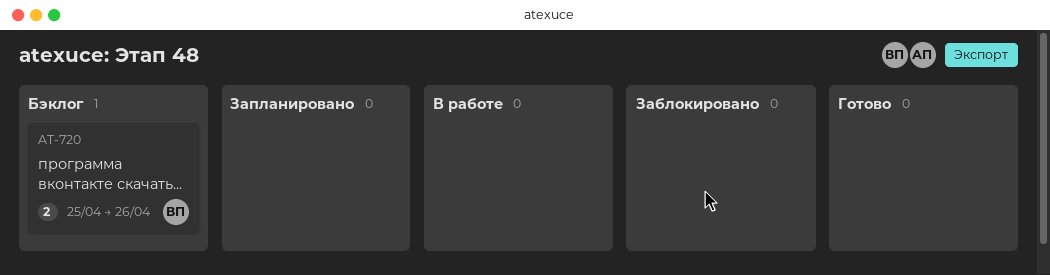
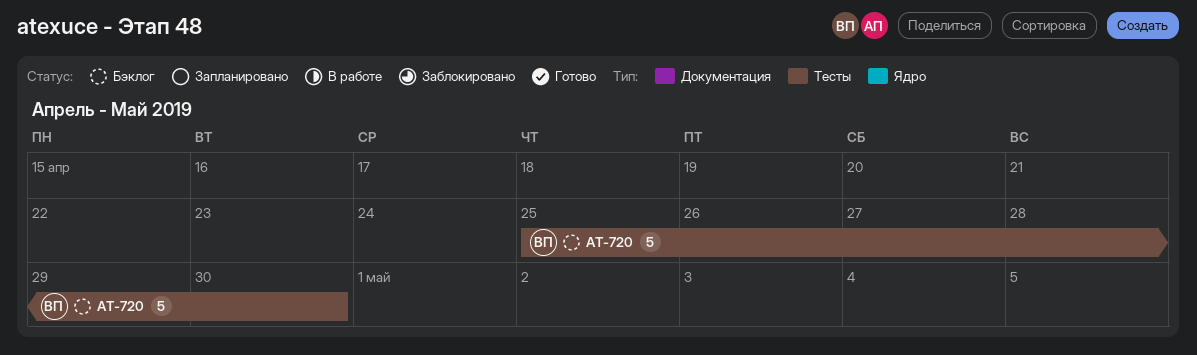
AT-720, estimate: 2 -> 5
AT-720, due: Apr 26 -> Apr 30

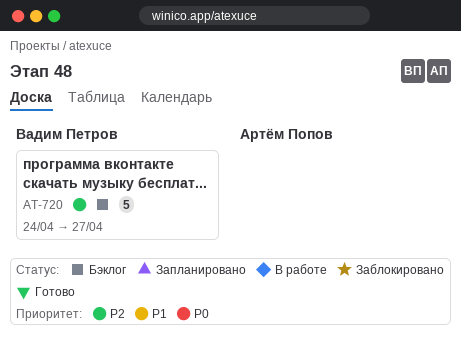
AT-720, start: Apr 25 -> Apr 24
AT-720, due: Apr 30 -> Apr 27

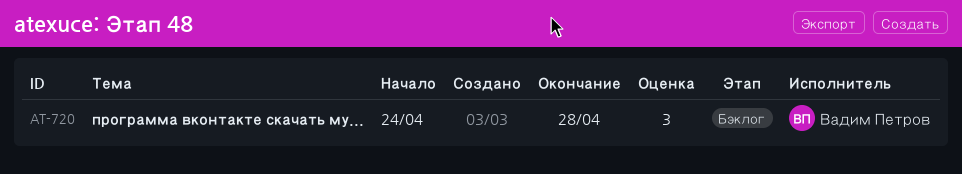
AT-720, estimate: 5 -> 3
AT-720, due: Apr 27 -> Apr 28

